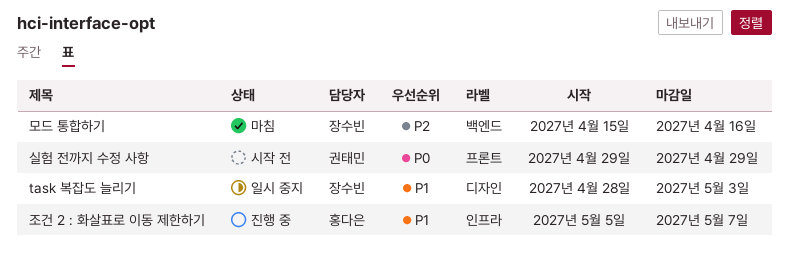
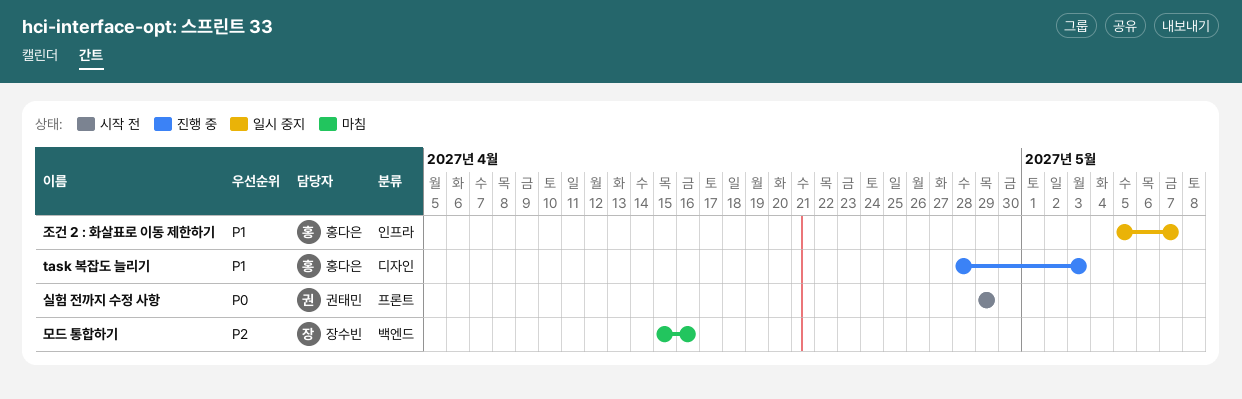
task 복잡도 늘리기, status: 일시 중지 -> 진행 중
task 복잡도 늘리기, owner: 장수빈 -> 홍다은
조건 2 : 화살표로 이동 제한하기, status: 진행 중 -> 일시 중지

